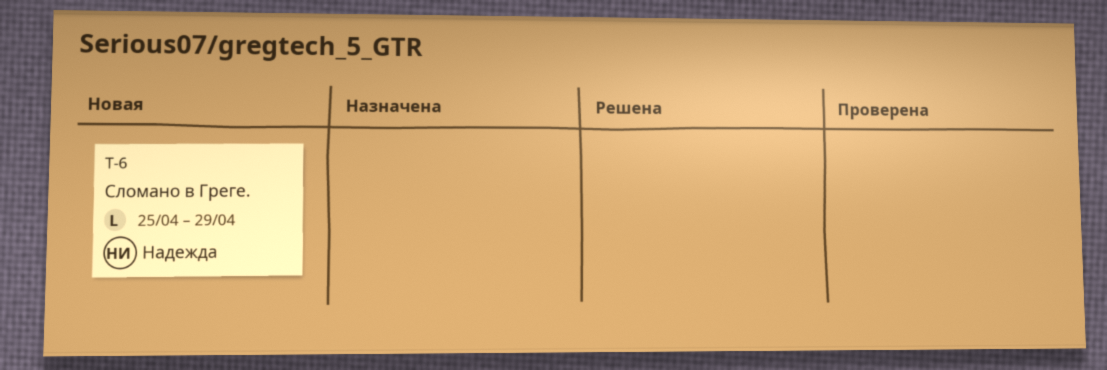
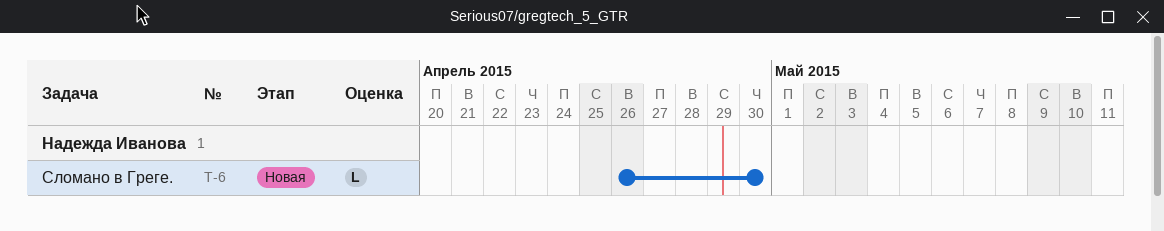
T-6, start: Apr 25 -> Apr 26
T-6, due: Apr 29 -> Apr 30

